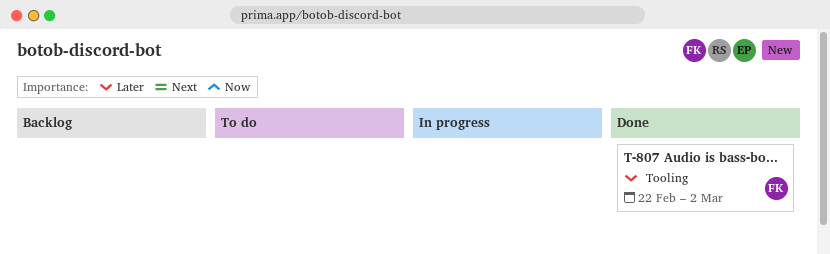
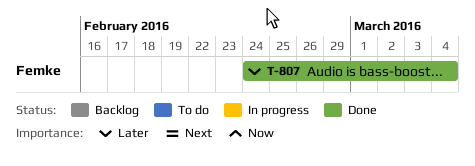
T-807, start: Feb 22 -> Feb 24
T-807, due: Mar 2 -> Mar 4

